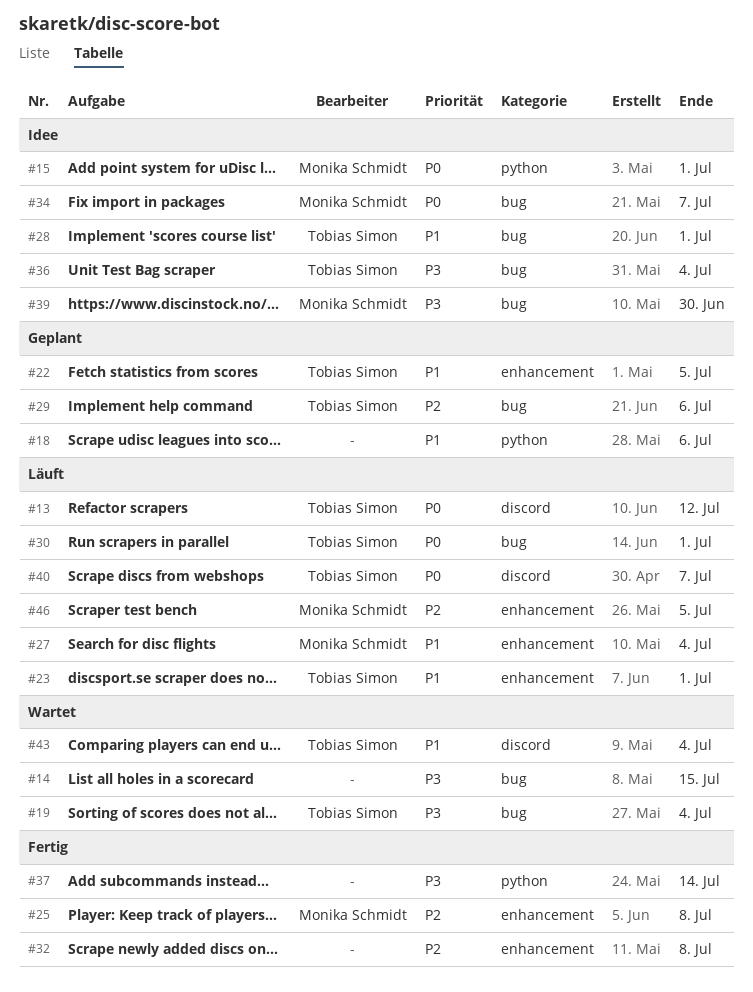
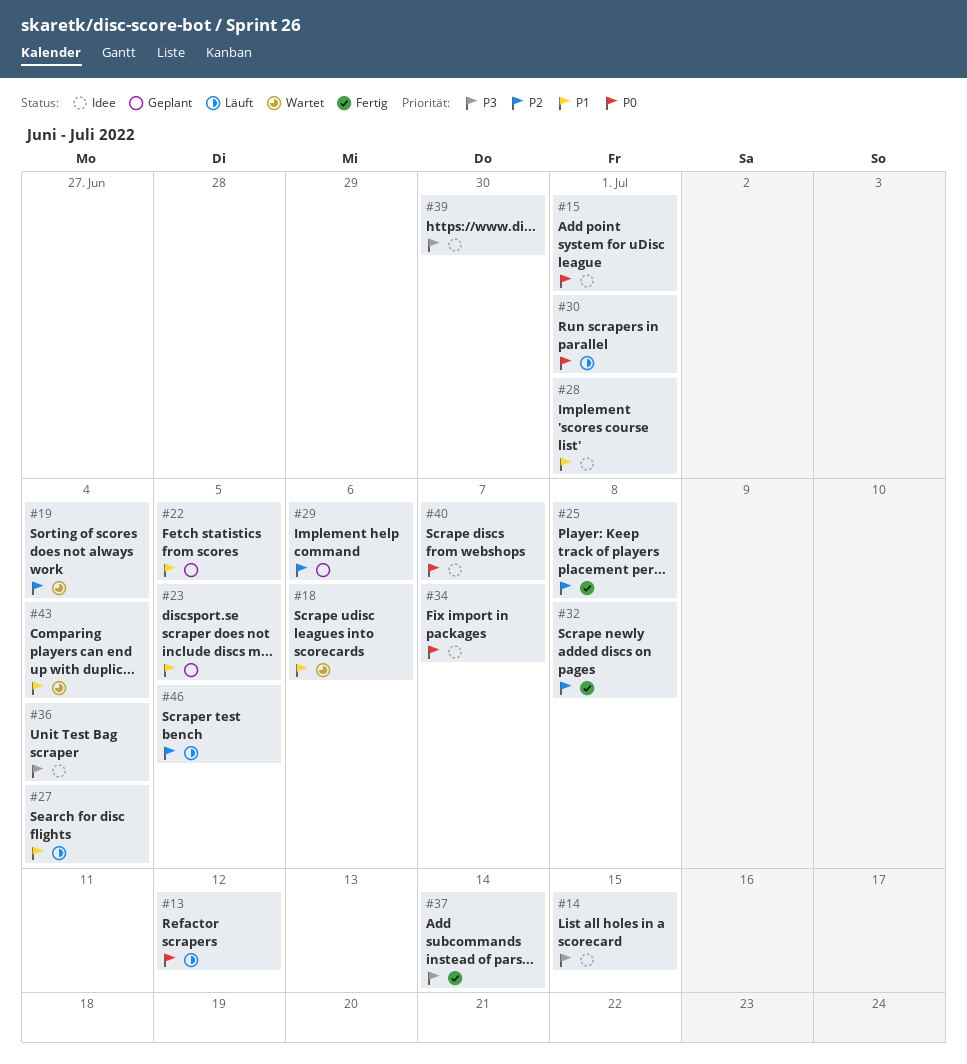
#14, status: Wartet -> Idee
#18, status: Geplant -> Wartet
#19, priority: P3 -> P2
#23, status: Läuft -> Geplant
#23, due: Jul 1 -> Jul 5
#40, status: Läuft -> Idee

